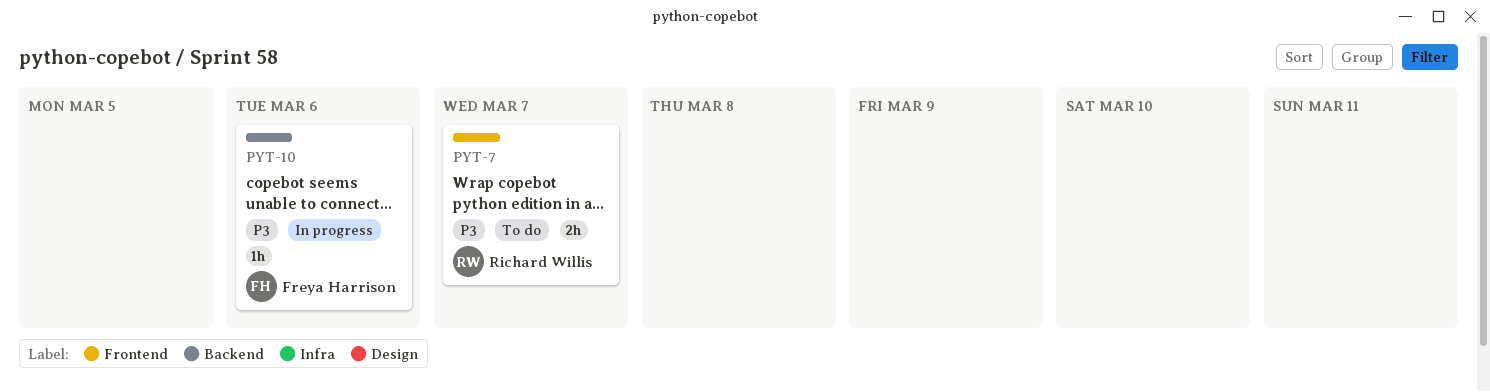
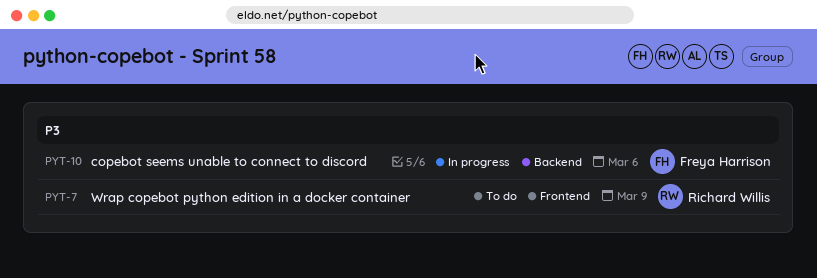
PYT-7, due: Mar 7 -> Mar 9

